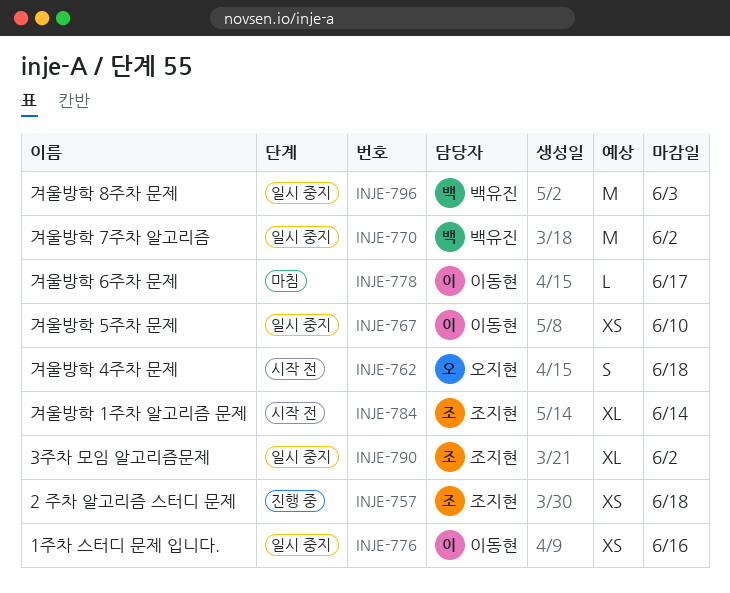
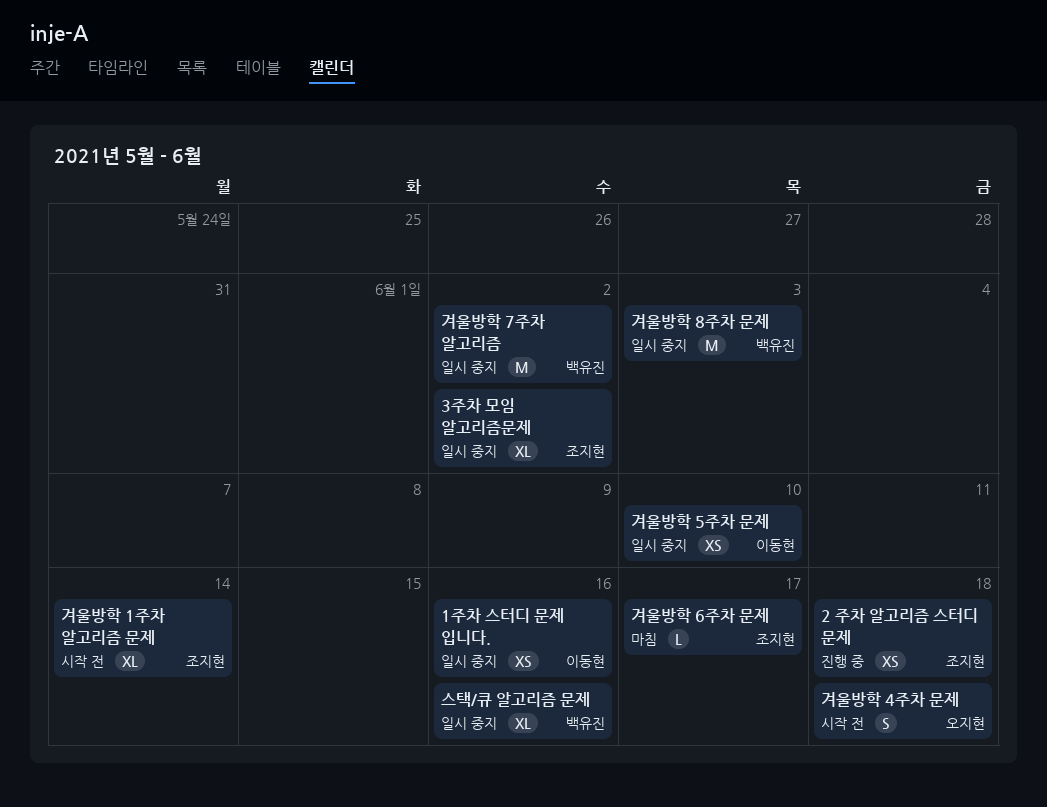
겨울방학 6주차 문제, owner: 이동현 -> 조지현
스택/큐 알고리즘 문제: none -> present

